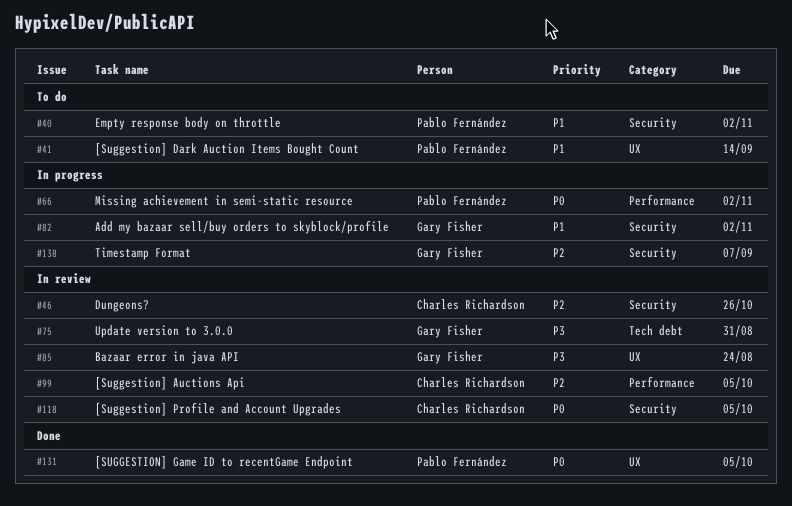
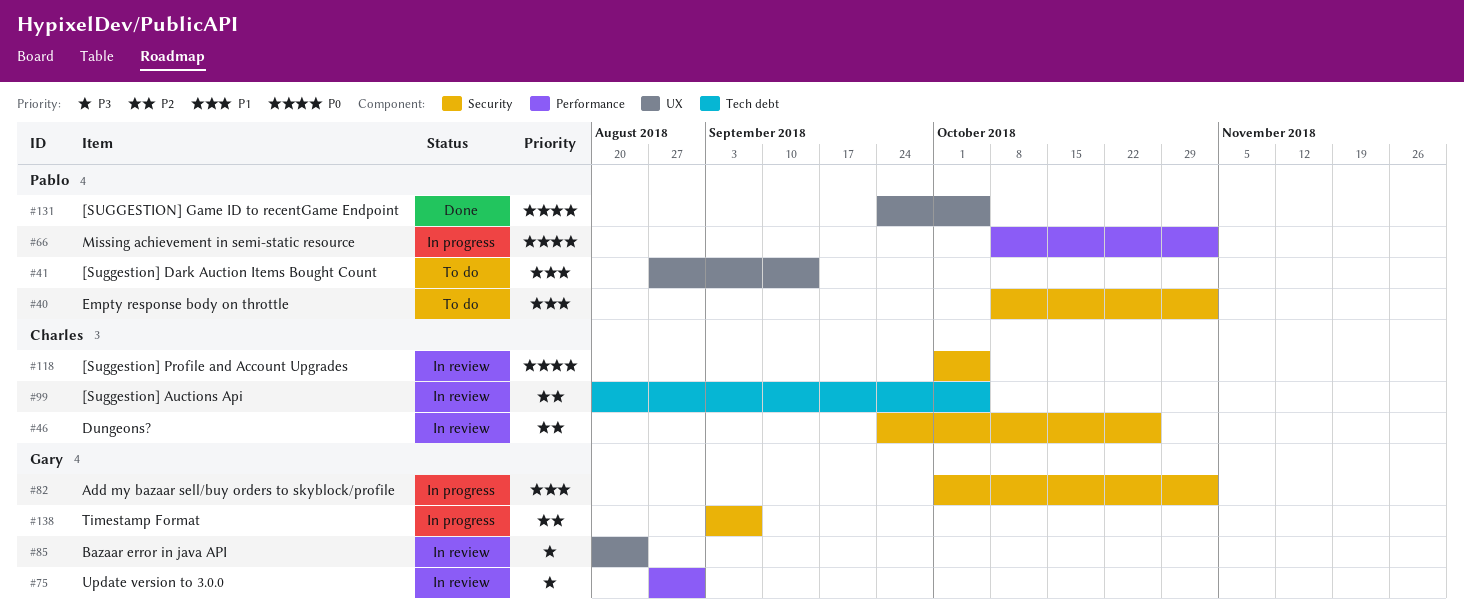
#75, label: Tech debt -> Performance
#99, label: Performance -> Tech debt

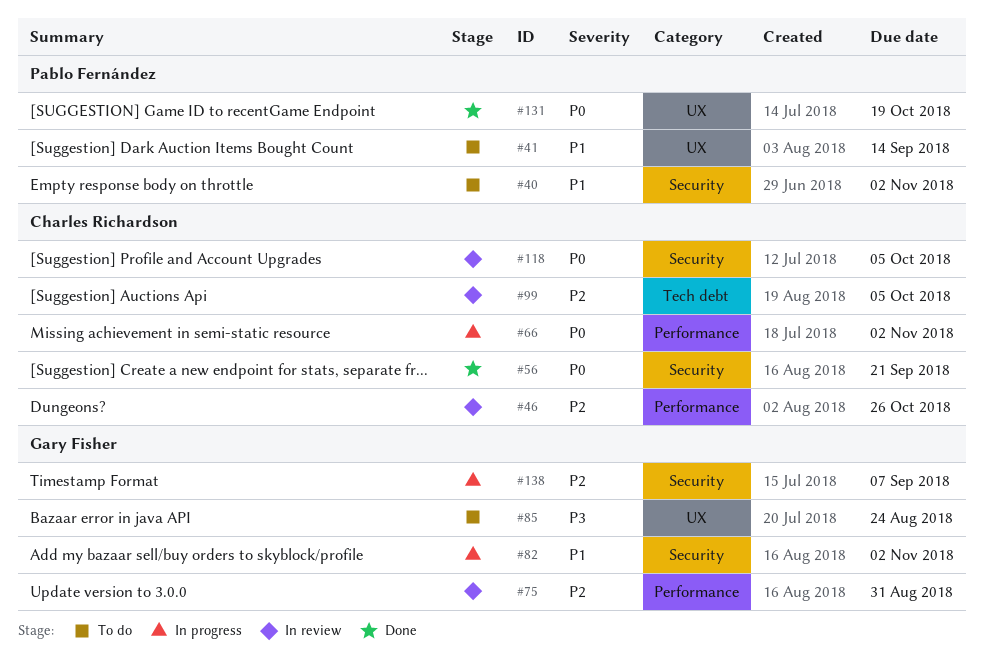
#46, label: Security -> Performance
#56: none -> present
#66, owner: Pablo Fernández -> Charles Richardson
#75, priority: P3 -> P2
#85, status: In review -> To do
#131, due: Oct 5 -> Oct 19

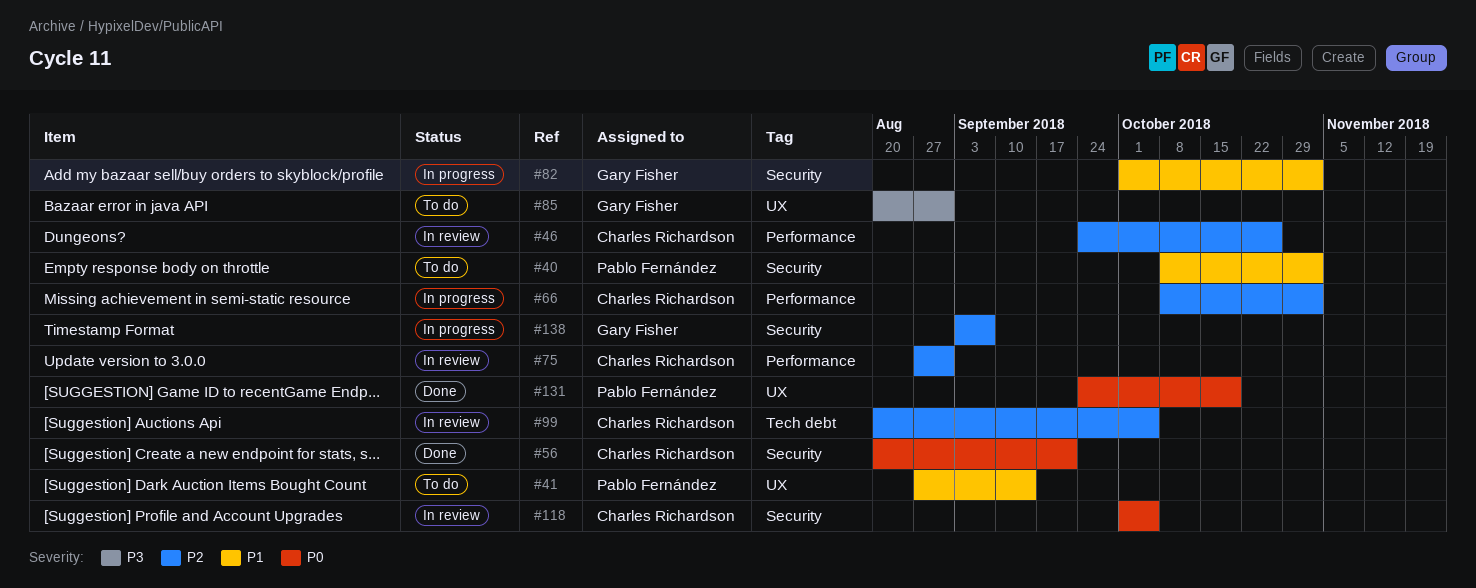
#66, priority: P0 -> P2
#75, owner: Gary Fisher -> Charles Richardson
#85, due: Aug 24 -> Aug 31

